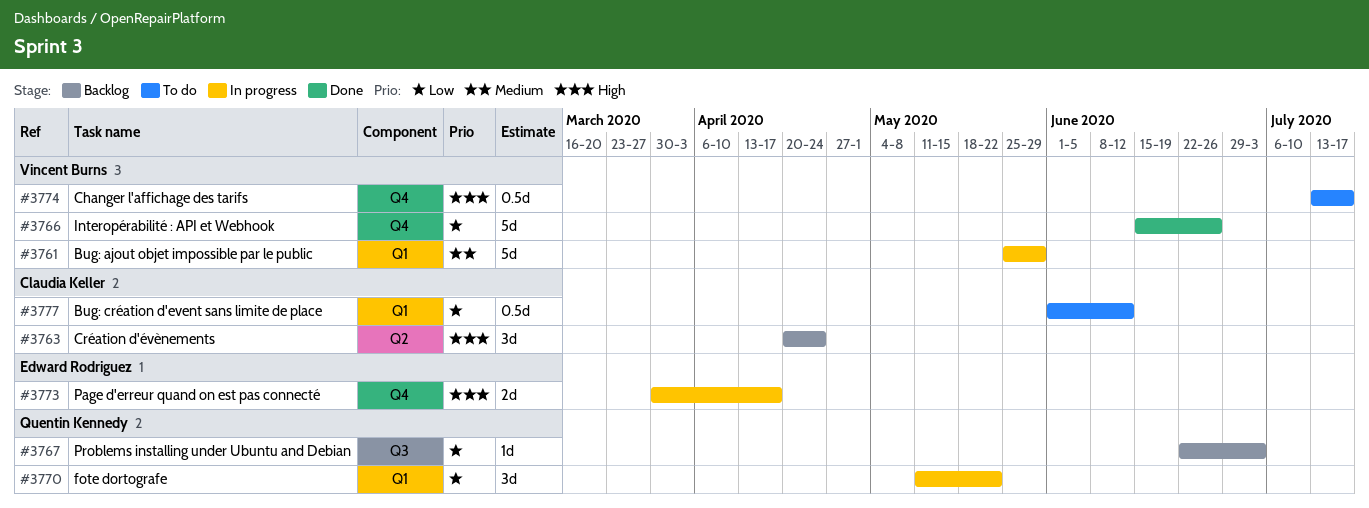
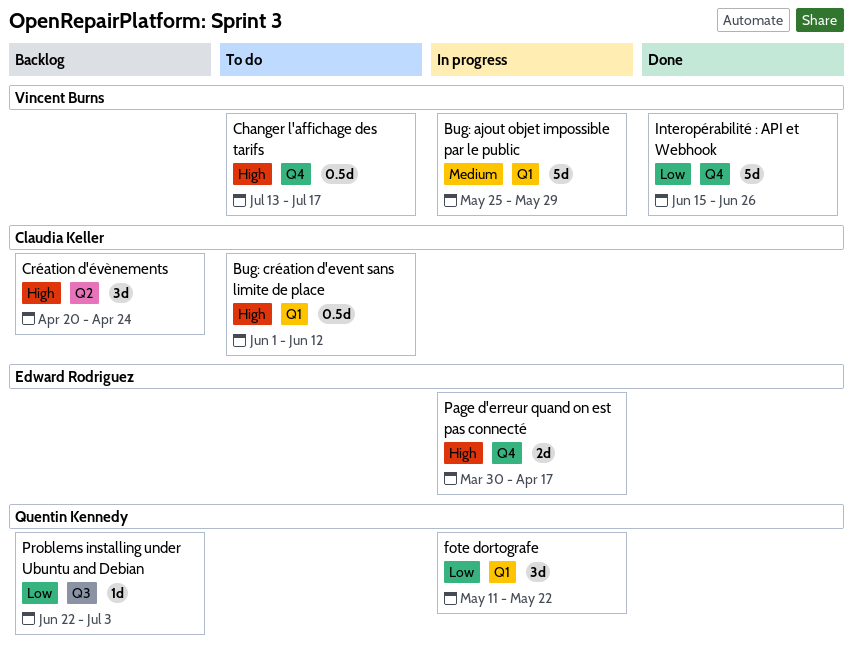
Bug: création d'event sans limite de place, priority: Low -> High

